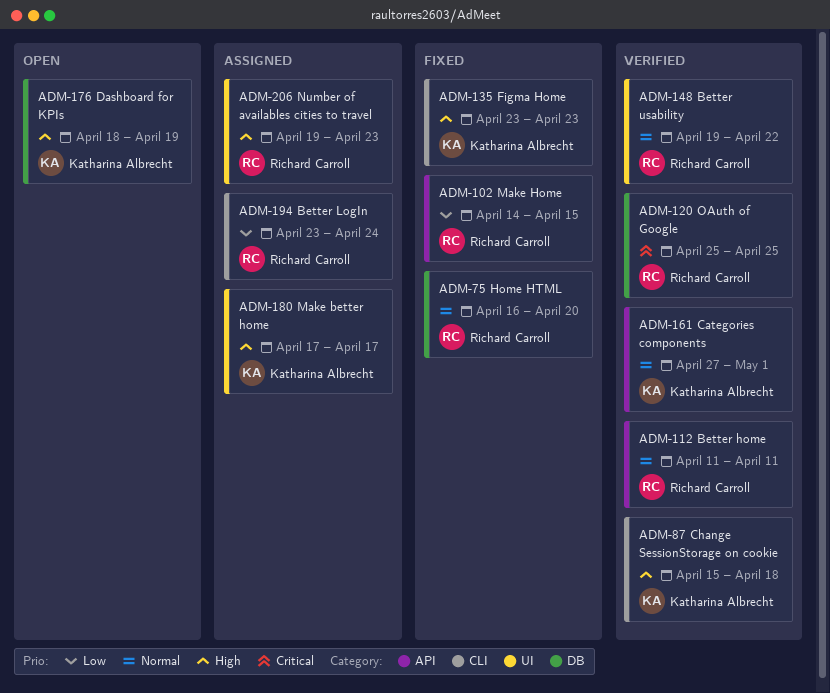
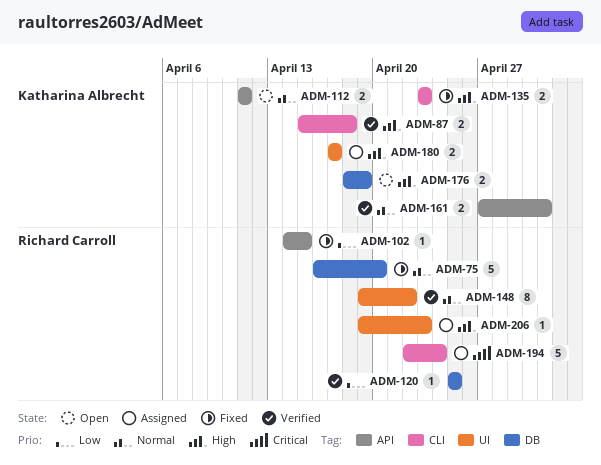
ADM-112, status: Verified -> Open
ADM-112, owner: Richard Carroll -> Katharina Albrecht
ADM-120, priority: Critical -> Low
ADM-194, priority: Low -> Critical
ADM-194, start: Apr 23 -> Apr 22

